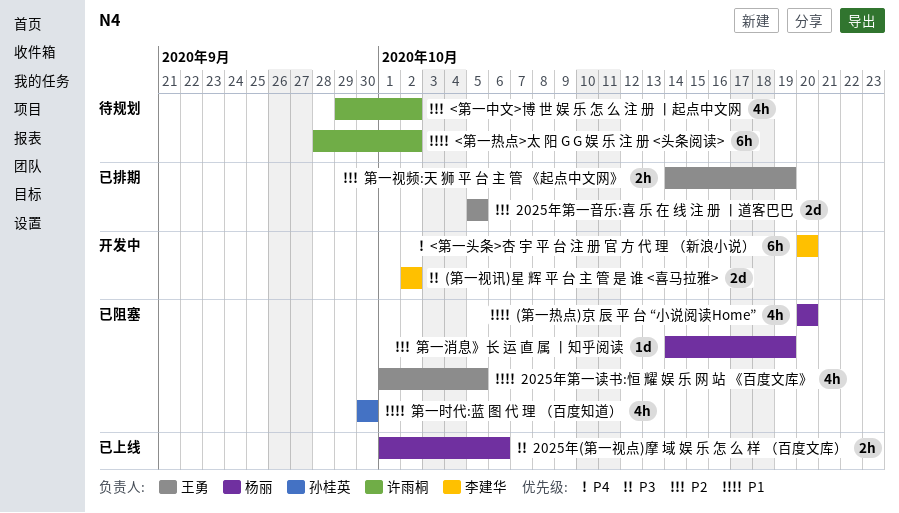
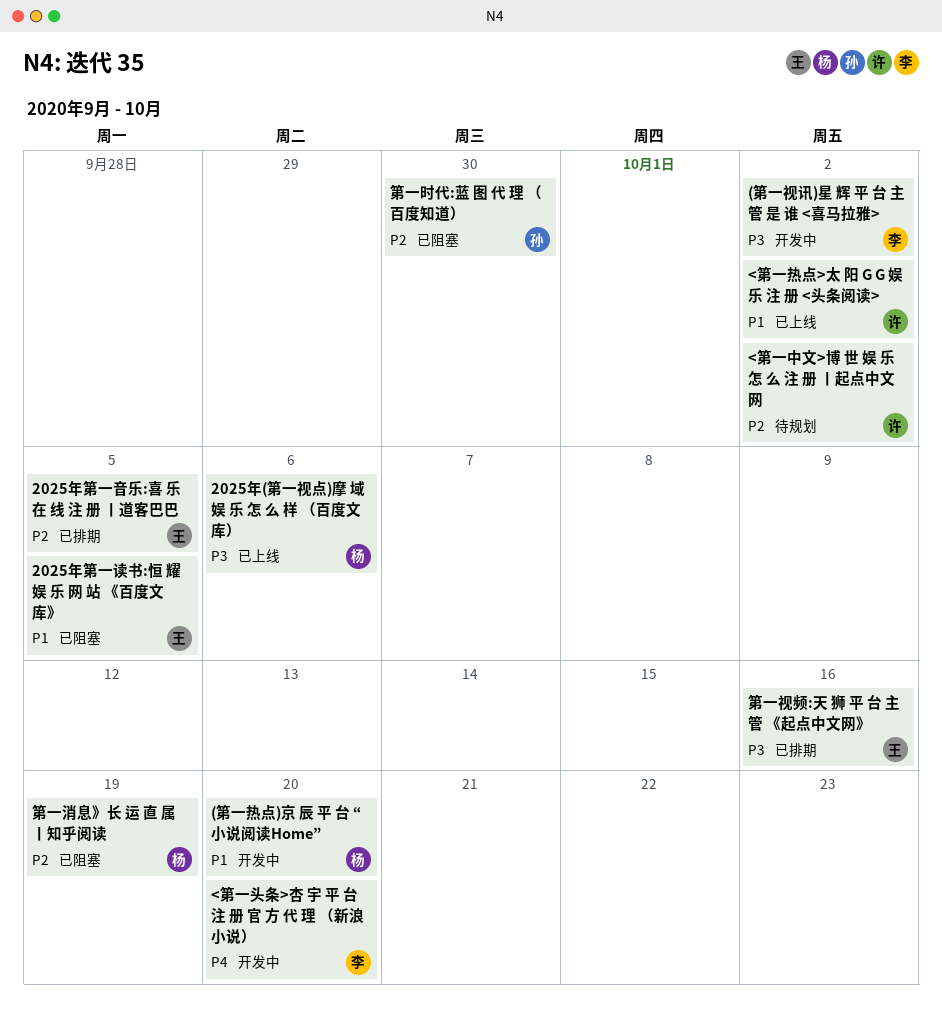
(第一热点)京 辰 平 台 “小说阅读Home”, status: 已阻塞 -> 开发中
<第一热点>太 阳 G G 娱 乐 注 册 <头条阅读>, status: 待规划 -> 已上线
第一时代:蓝 图 代 理 （百度知道）, priority: P1 -> P2
第一视频:天 狮 平 台 主 管 《起点中文网》, priority: P2 -> P3
第一视频:天 狮 平 台 主 管 《起点中文网》, due: Oct 19 -> Oct 16

